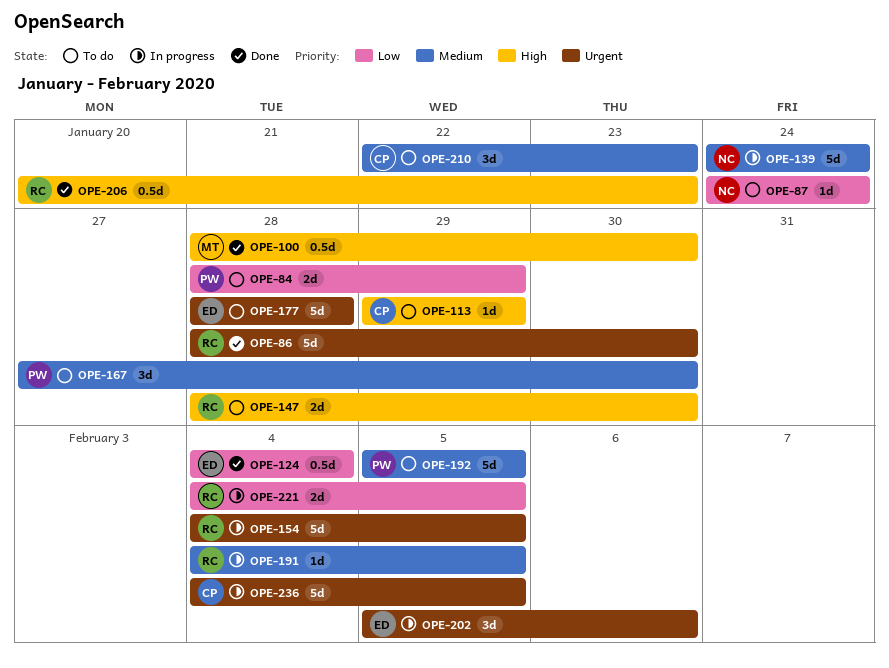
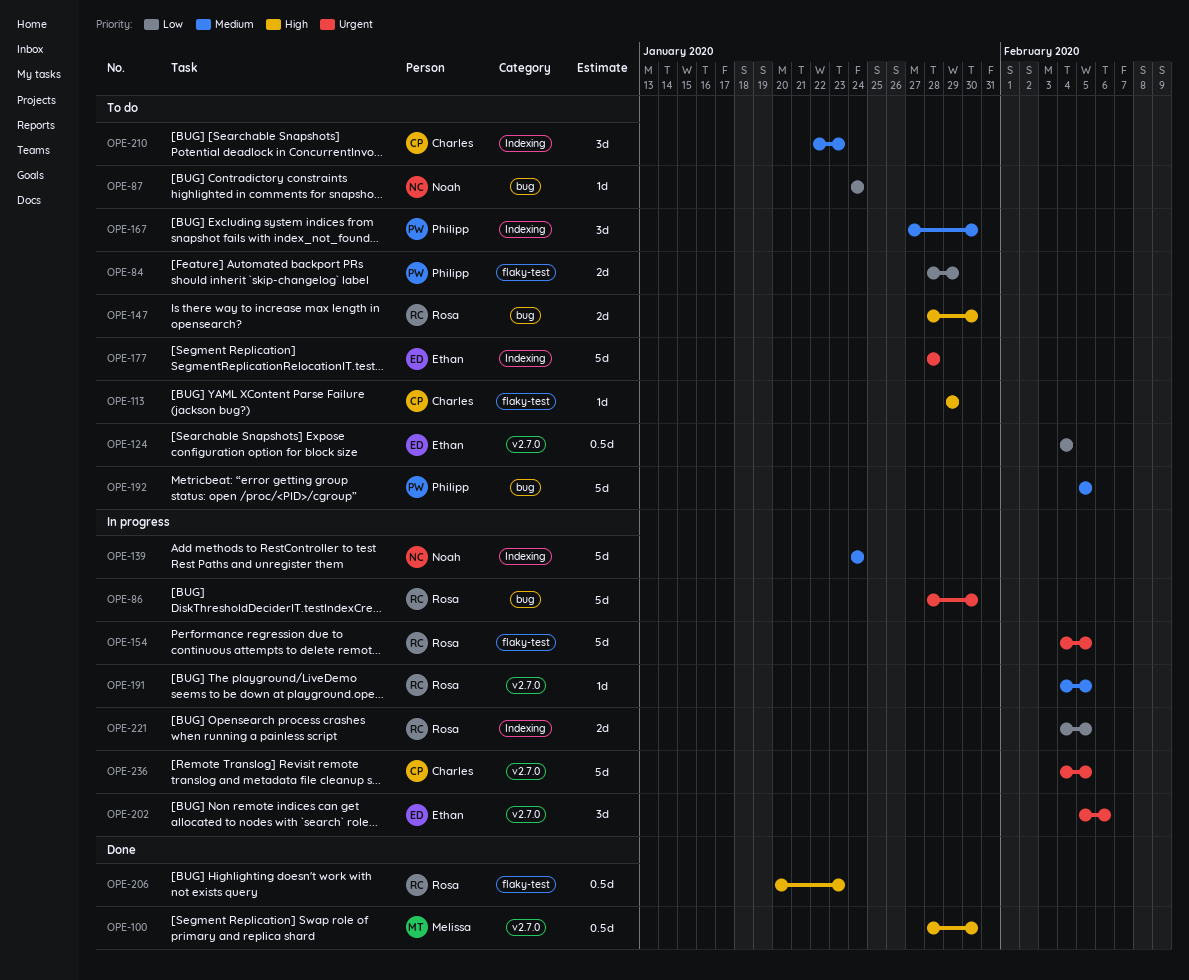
OPE-86, status: Done -> In progress
OPE-124, status: Done -> To do

